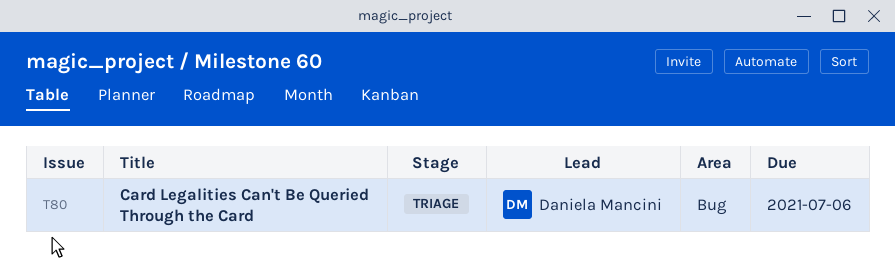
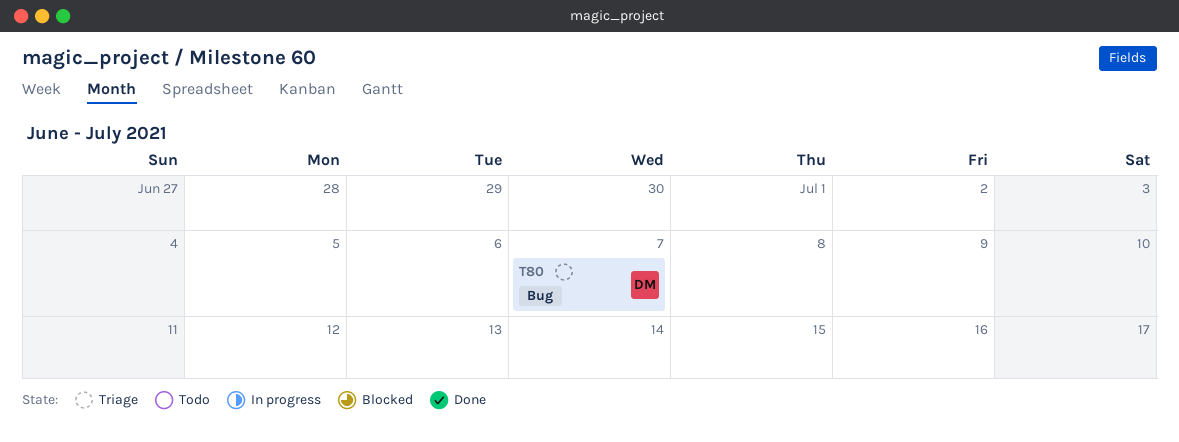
T80, due: Jul 6 -> Jul 7

